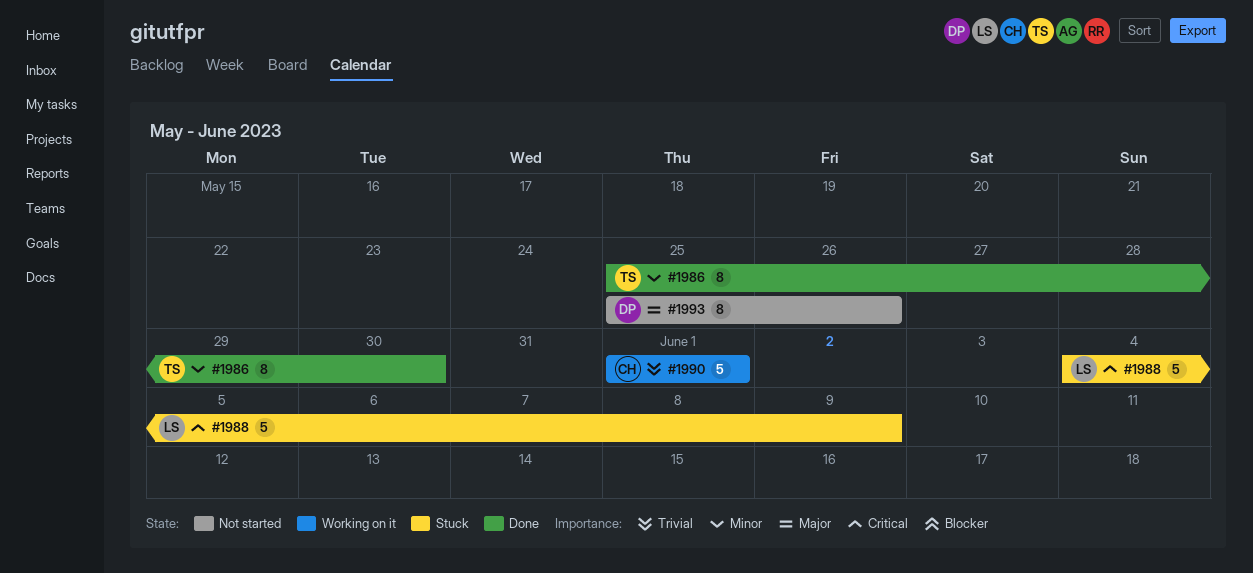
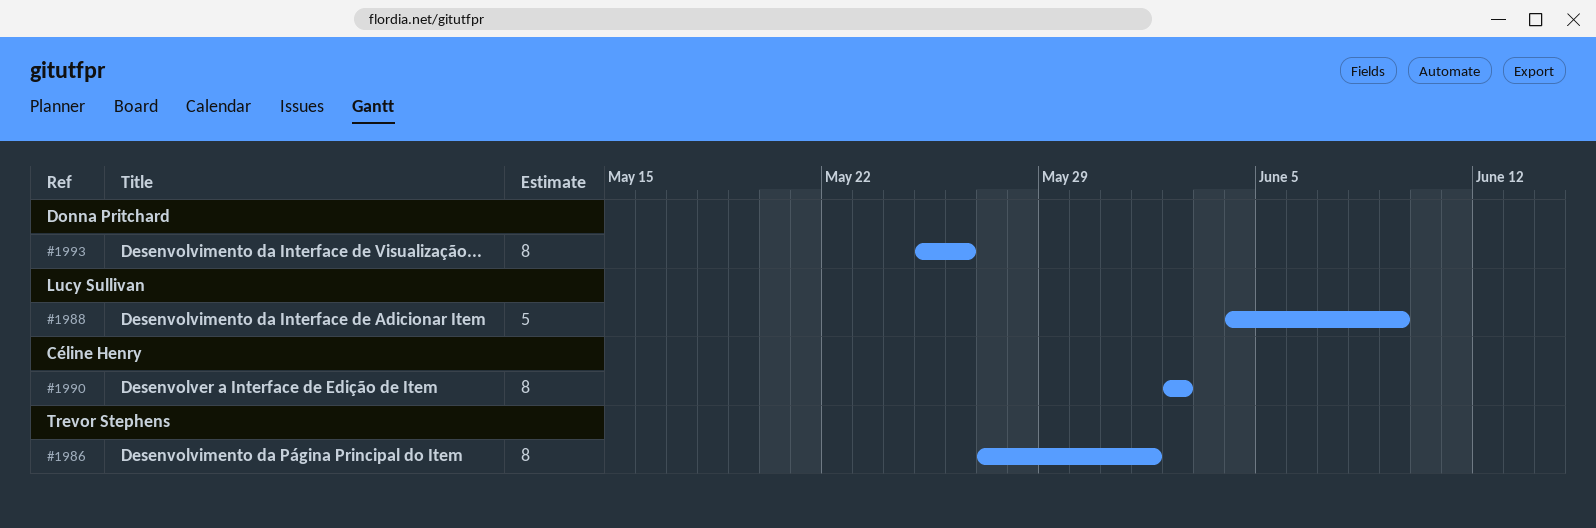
#1986, start: May 25 -> May 27
#1986, due: May 30 -> Jun 1
#1990, estimate: 5 -> 8
#1990, start: Jun 1 -> Jun 2
#1990, due: Jun 1 -> Jun 2

